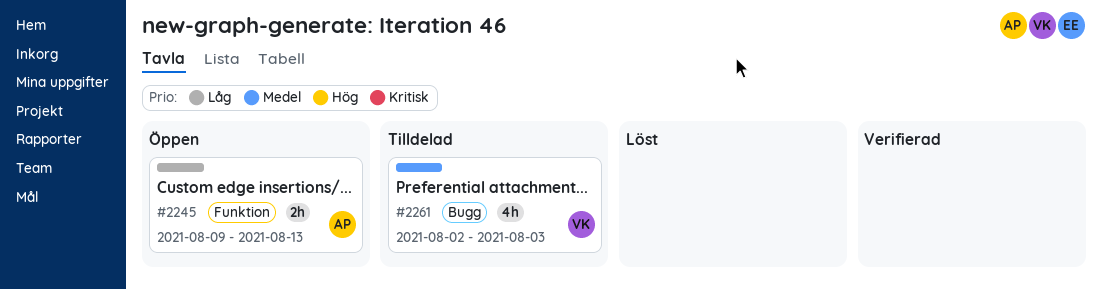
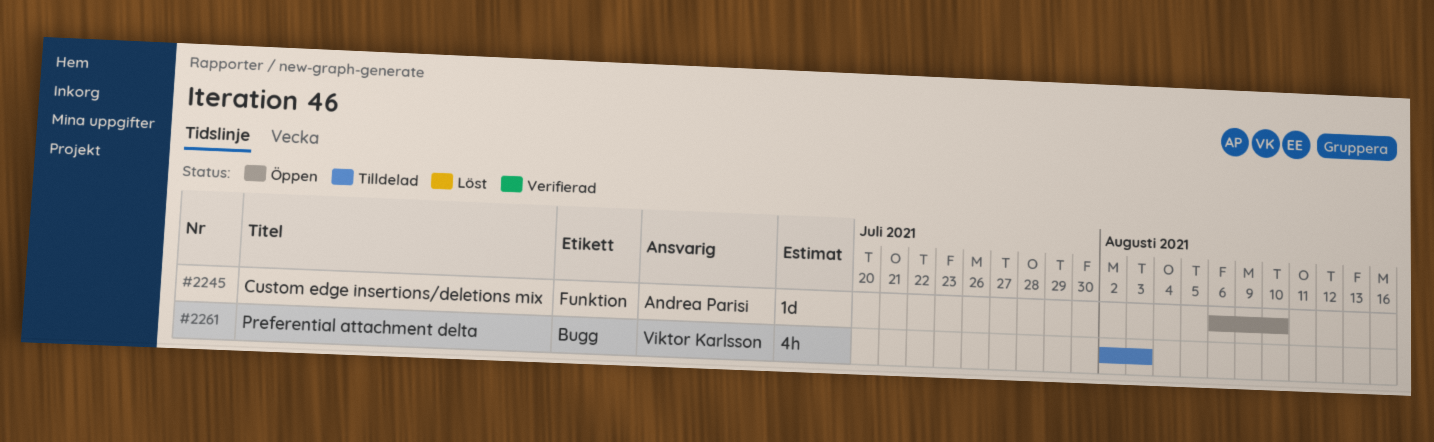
#2245, estimate: 2h -> 1d
#2245, start: Aug 9 -> Aug 6
#2245, due: Aug 13 -> Aug 10

